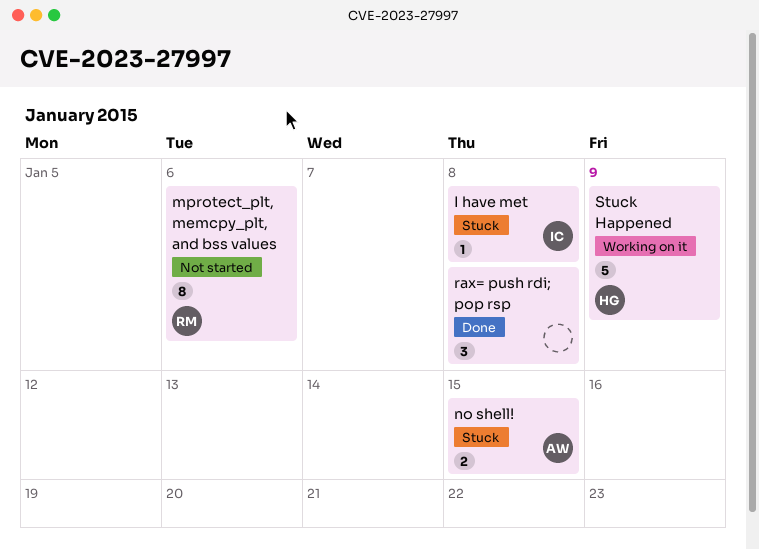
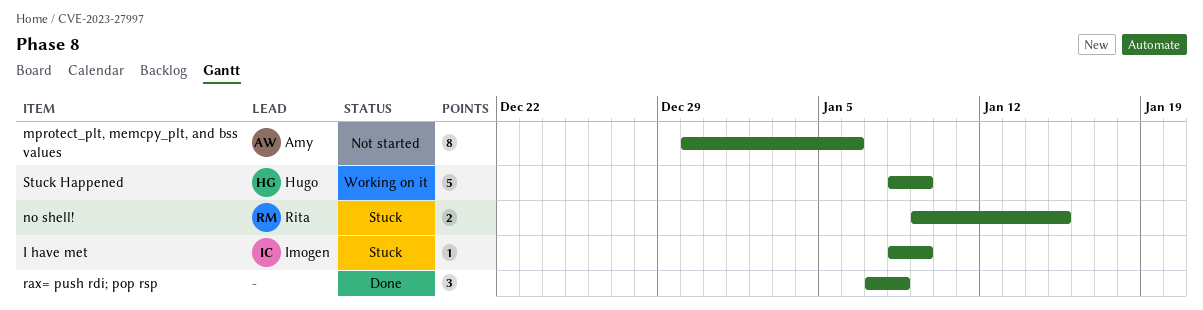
I have met, due: Jan 8 -> Jan 9
mprotect_plt, memcpy_plt, and bss values, owner: Rita -> Amy
no shell!, owner: Amy -> Rita

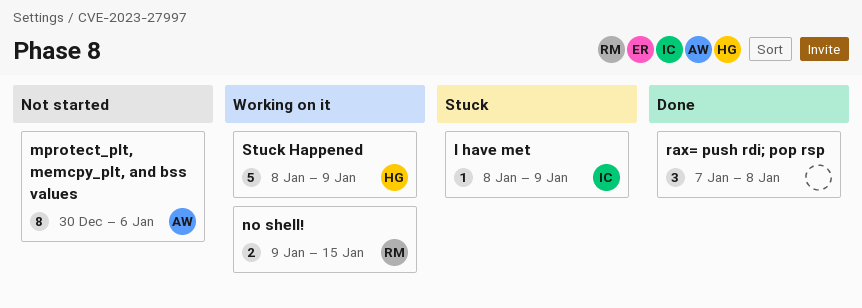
no shell!, status: Stuck -> Working on it

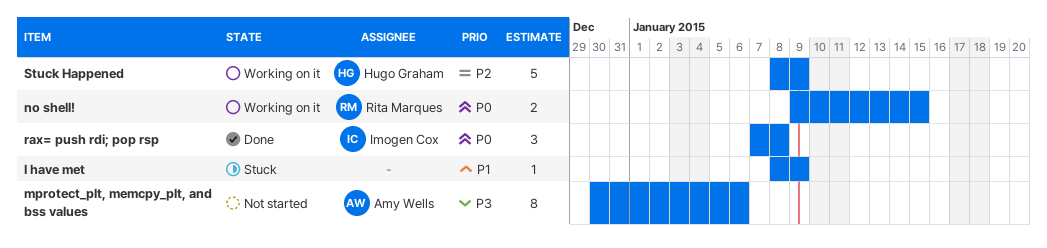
I have met, owner: Imogen Cox -> none
rax= push rdi; pop rsp, owner: none -> Imogen Cox

